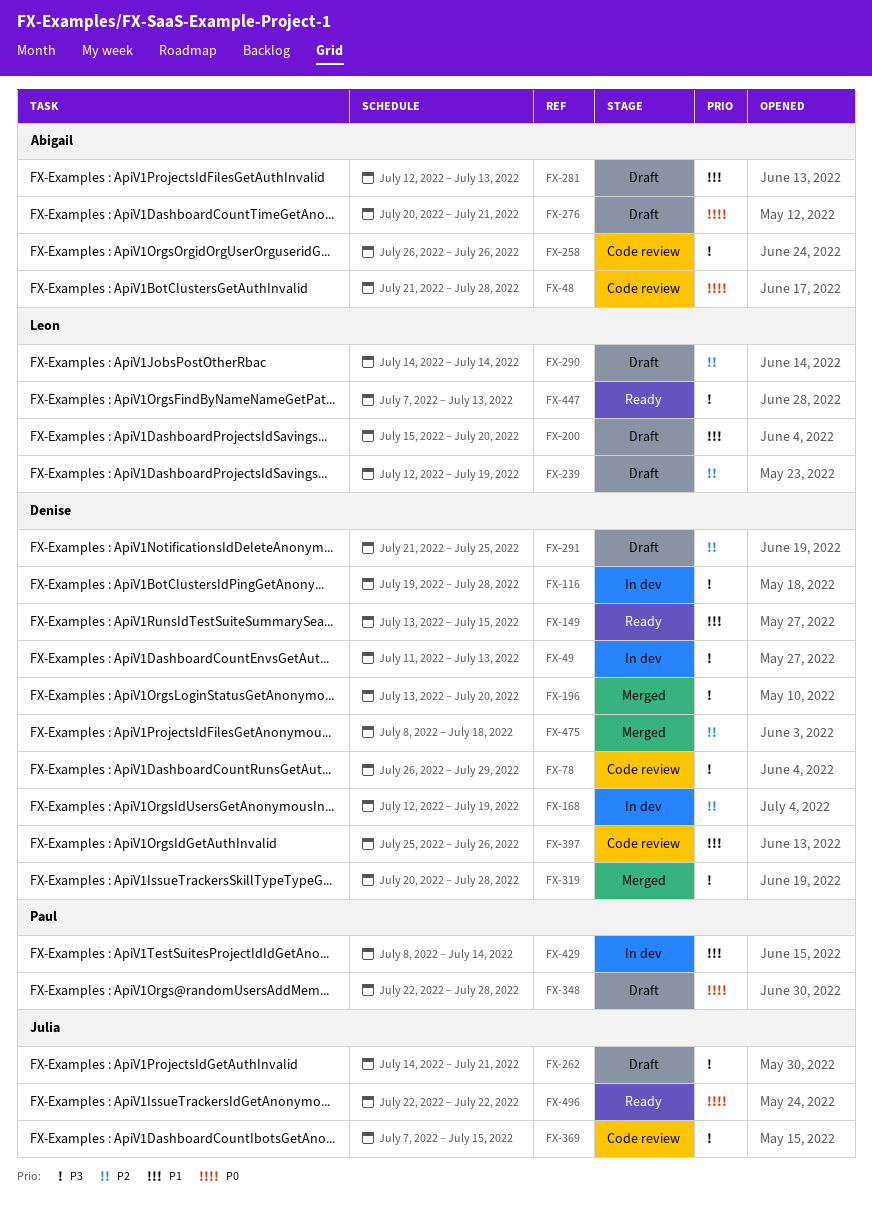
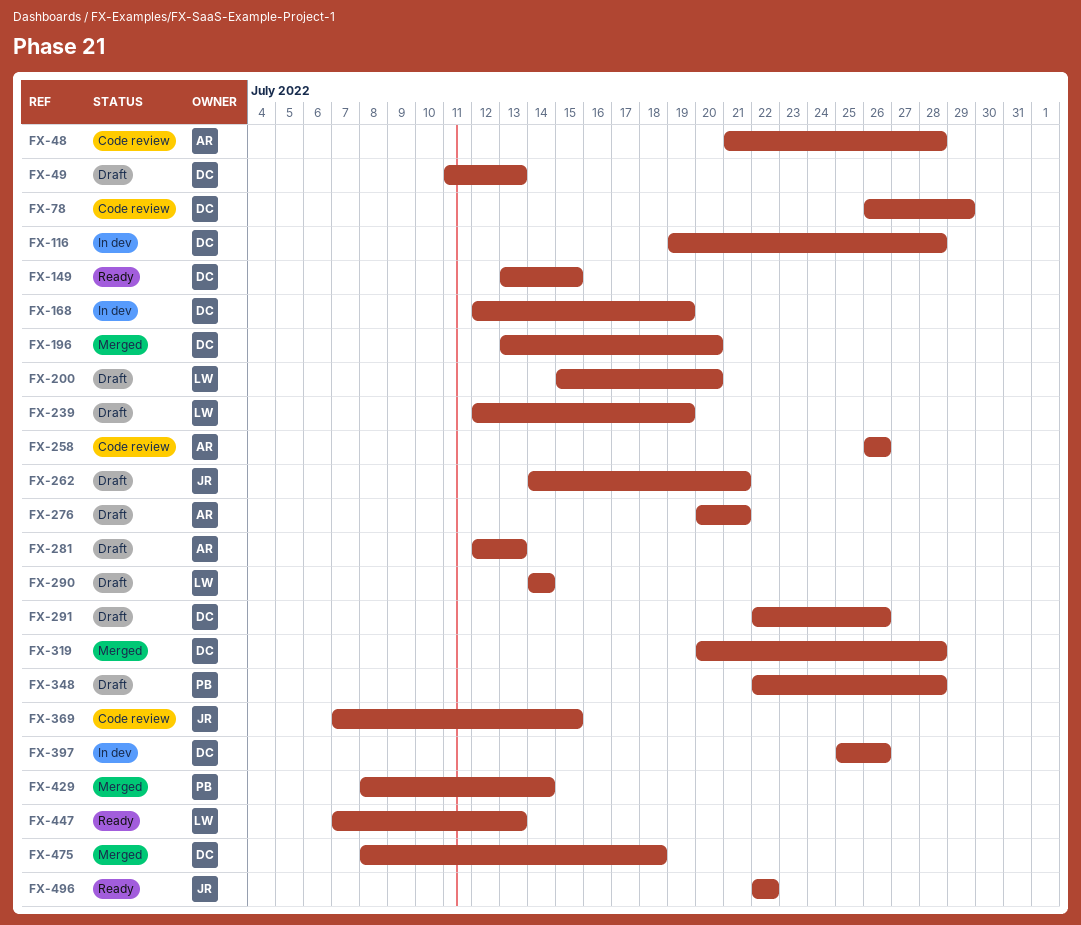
FX-49, status: In dev -> Draft
FX-291, start: Jul 21 -> Jul 22
FX-291, due: Jul 25 -> Jul 26
FX-397, status: Code review -> In dev
FX-429, status: In dev -> Merged

